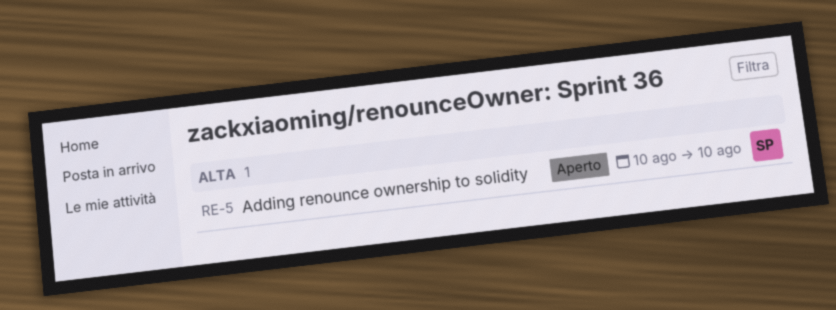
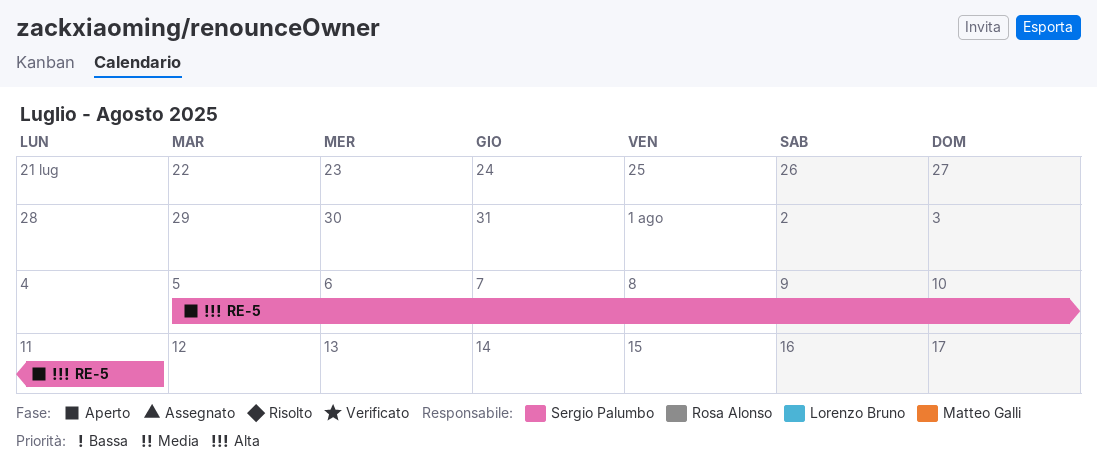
RE-5, start: Aug 10 -> Aug 5
RE-5, due: Aug 10 -> Aug 11

